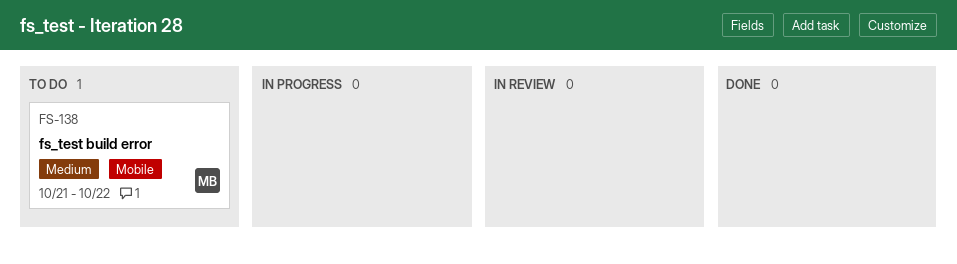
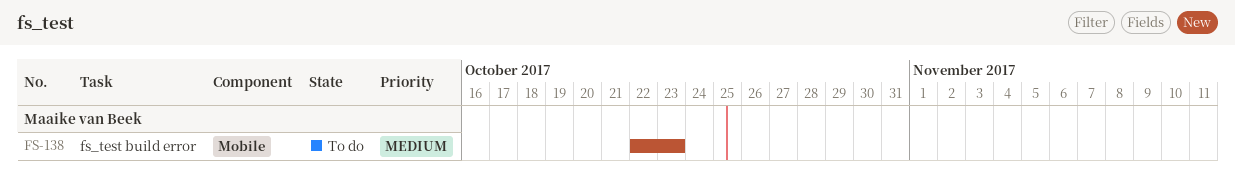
FS-138, start: Oct 21 -> Oct 22
FS-138, due: Oct 22 -> Oct 23

